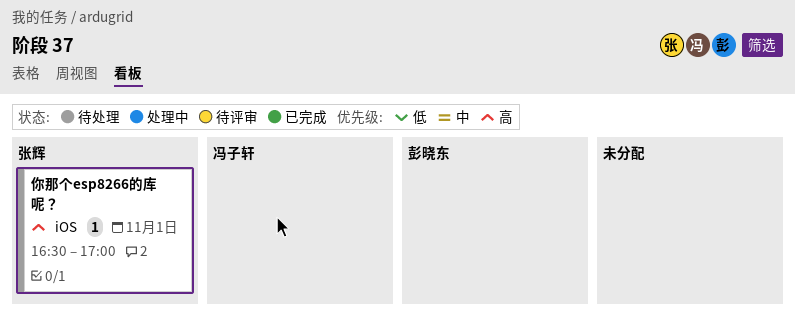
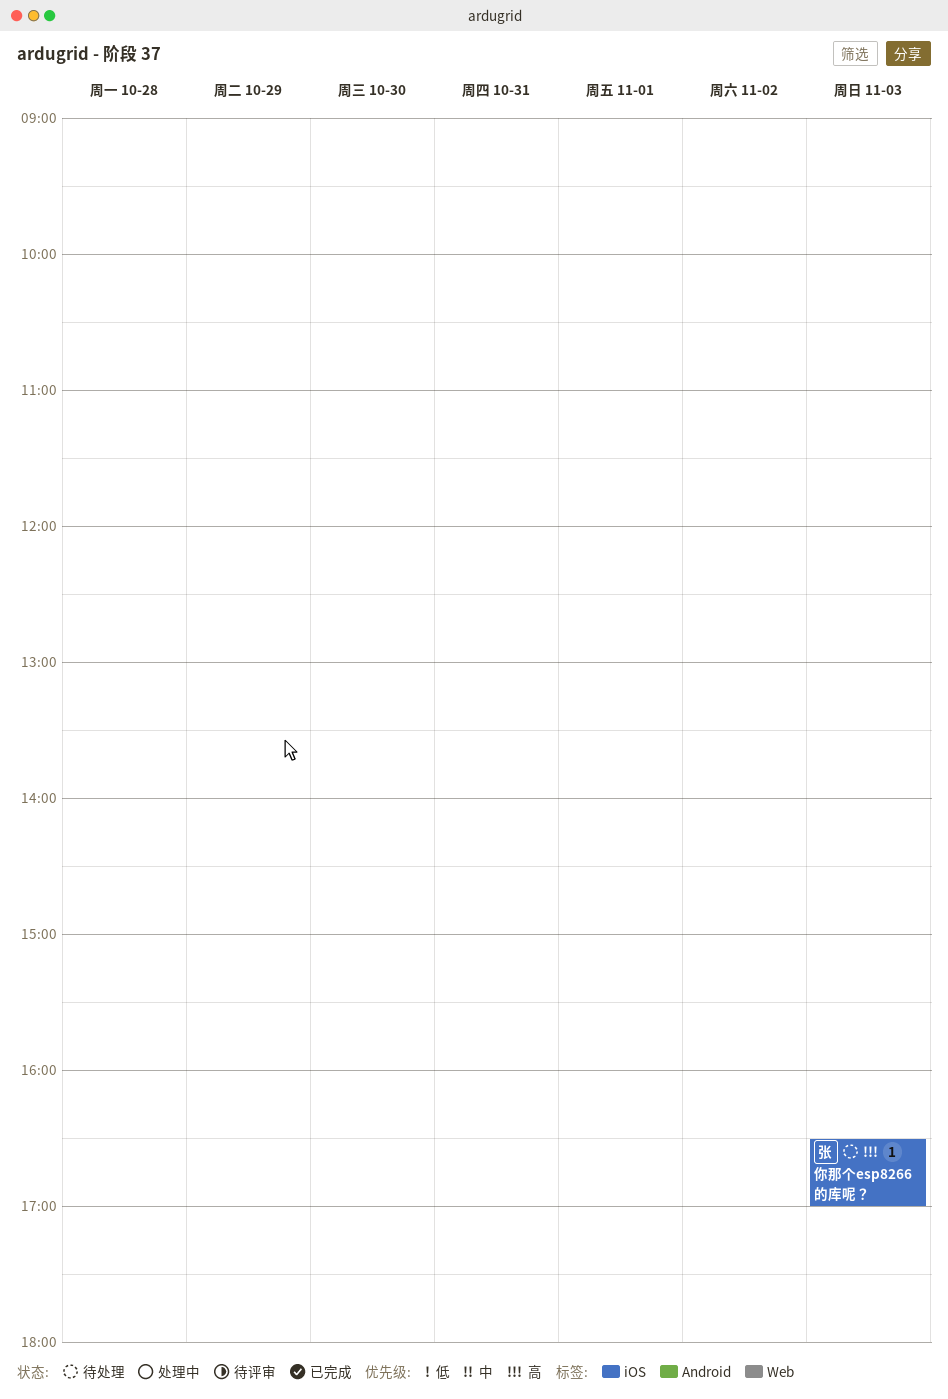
你那个esp8266的库呢？, day: Nov 1 -> Nov 3

